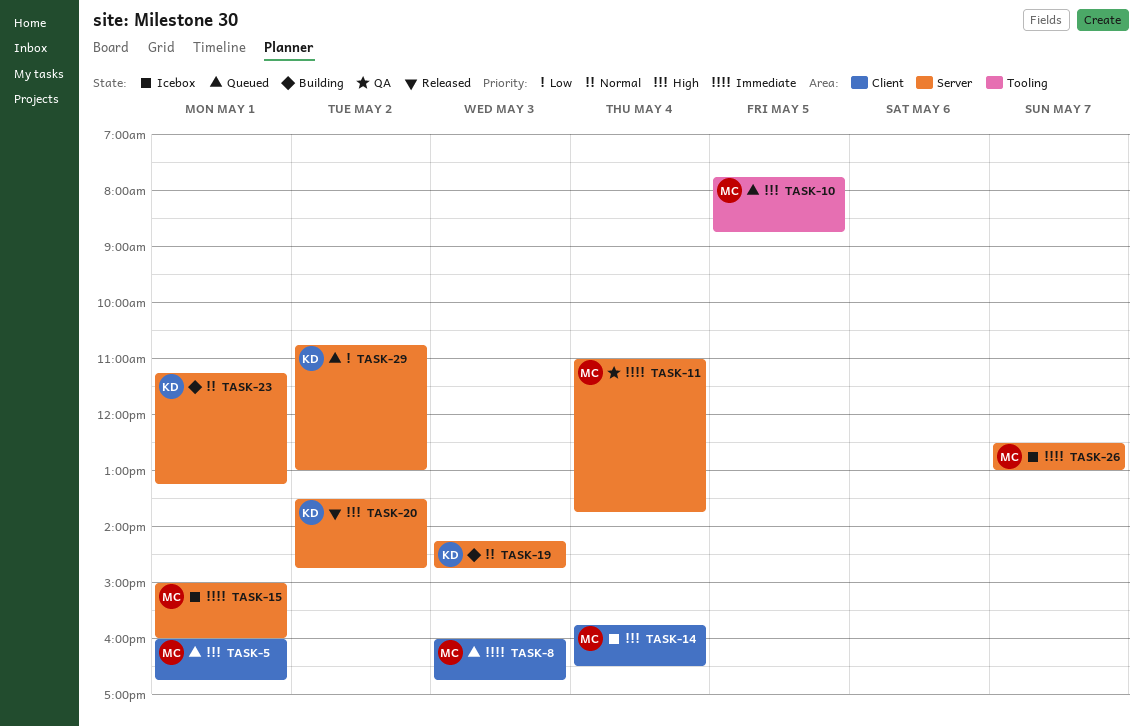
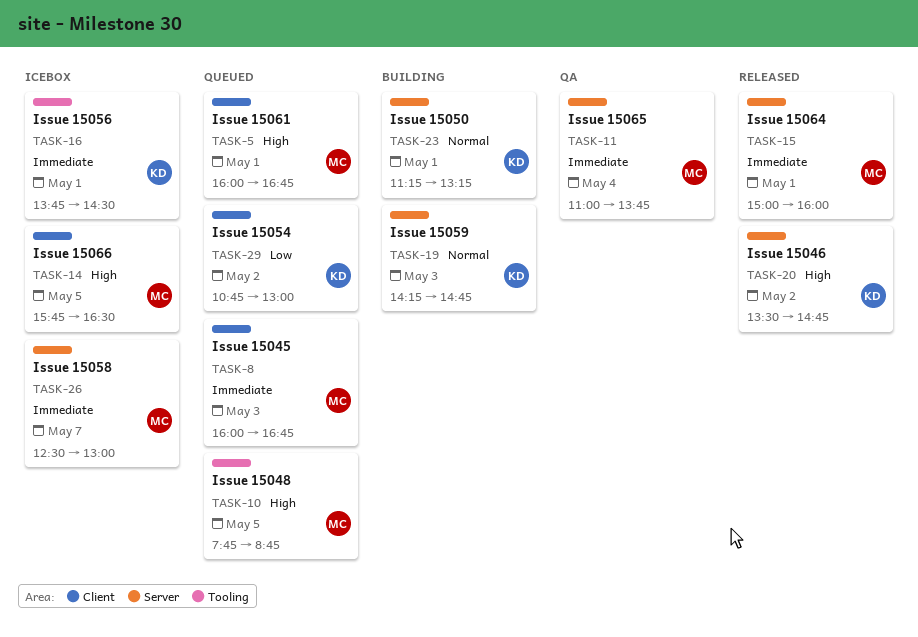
TASK-14, day: May 4 -> May 5
TASK-15, status: Icebox -> Released
TASK-16: none -> present
TASK-29, label: Server -> Client

